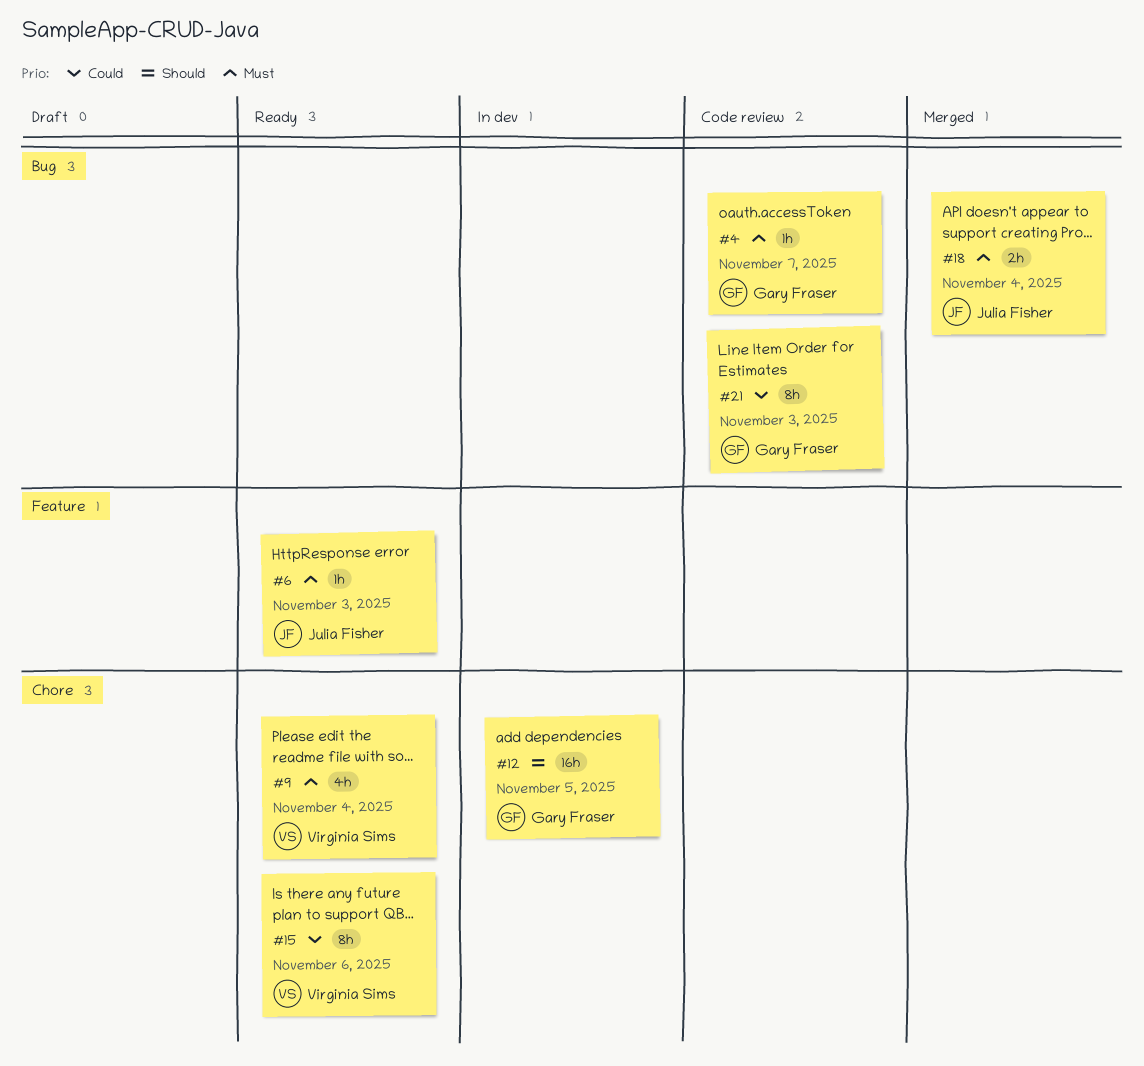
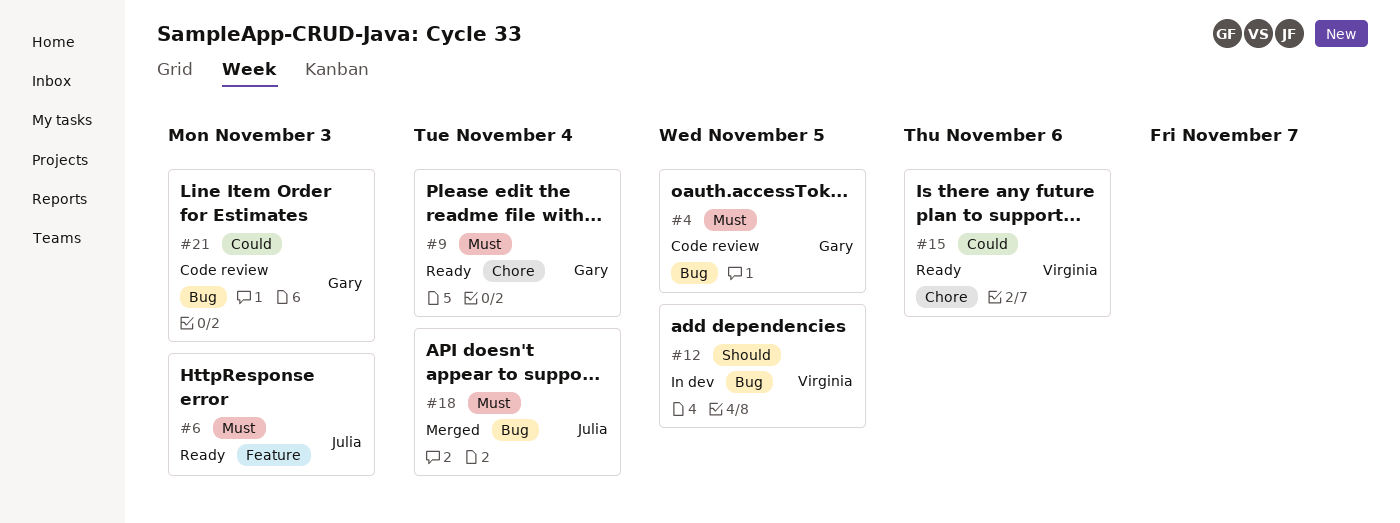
#4, due: Nov 7 -> Nov 5
#9, owner: Virginia Sims -> Gary Fraser
#12, owner: Gary Fraser -> Virginia Sims
#12, label: Chore -> Bug

